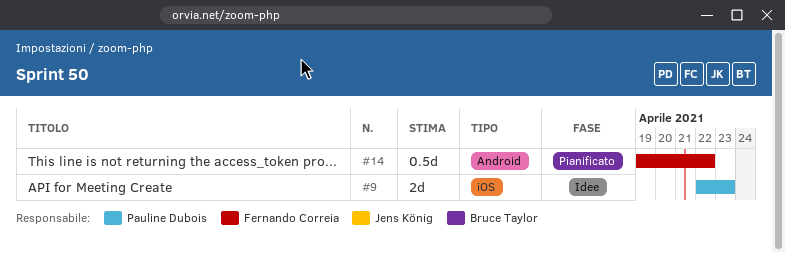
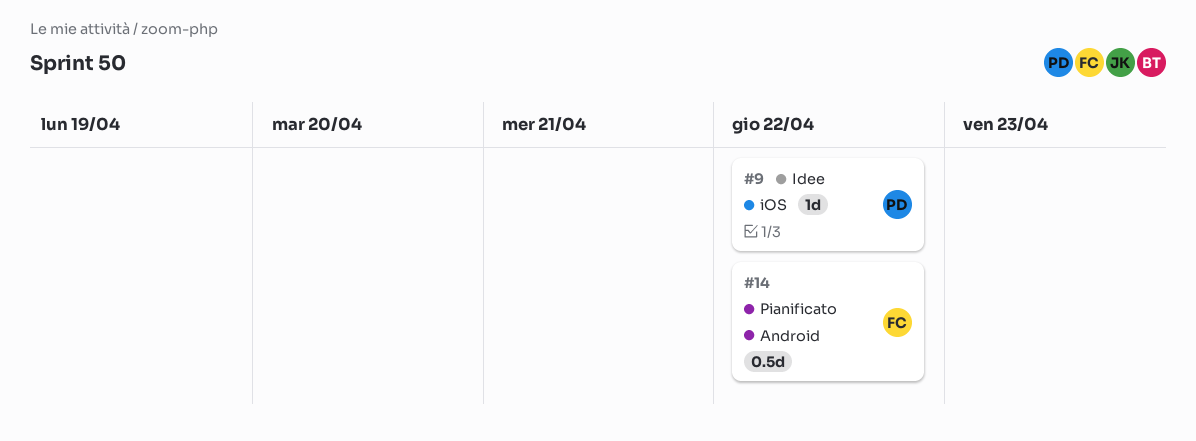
#9, estimate: 2d -> 1d
#9, due: Apr 23 -> Apr 22

